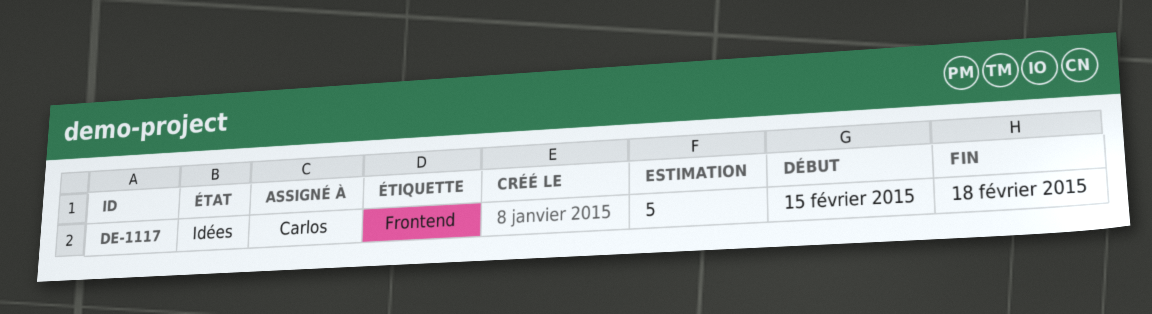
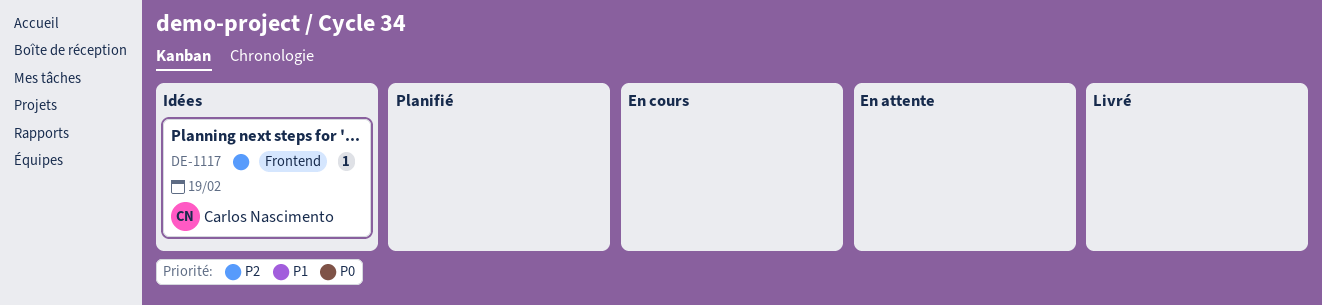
DE-1117, estimate: 5 -> 1
DE-1117, due: Feb 18 -> Feb 19

